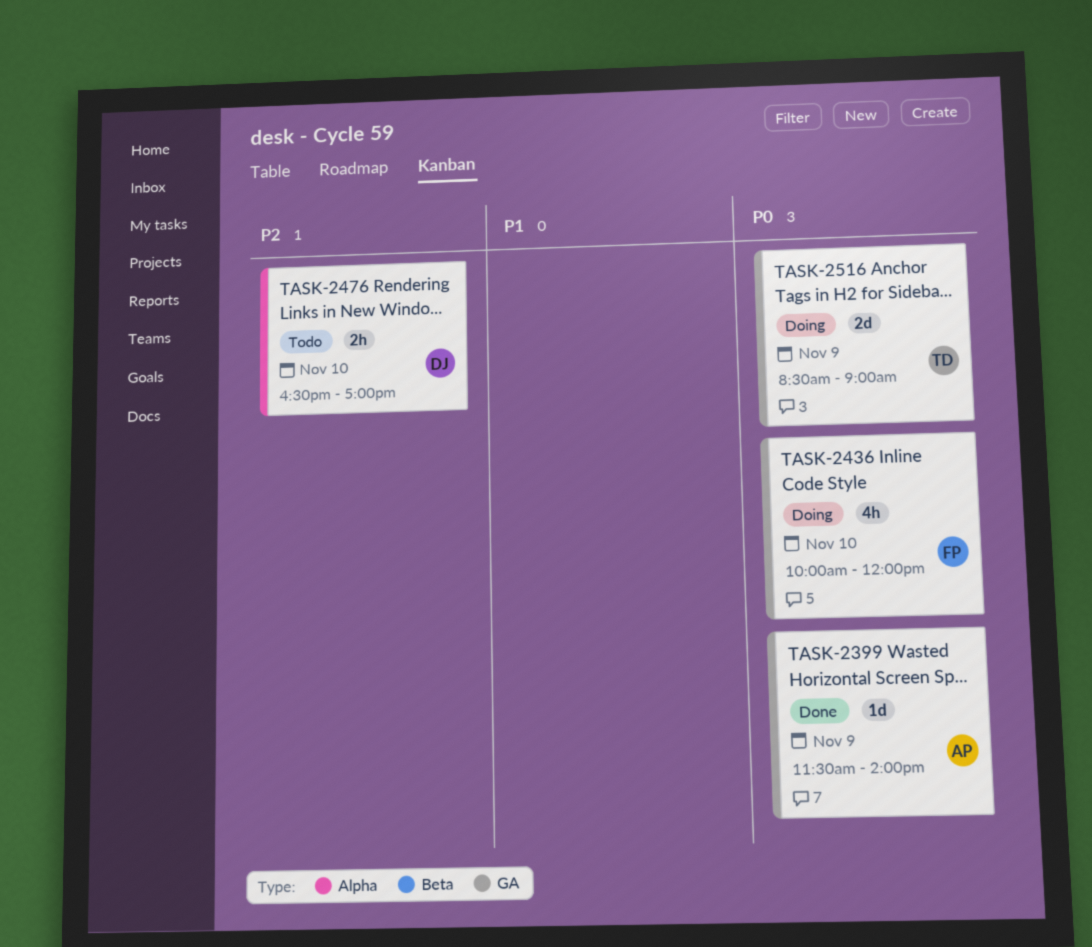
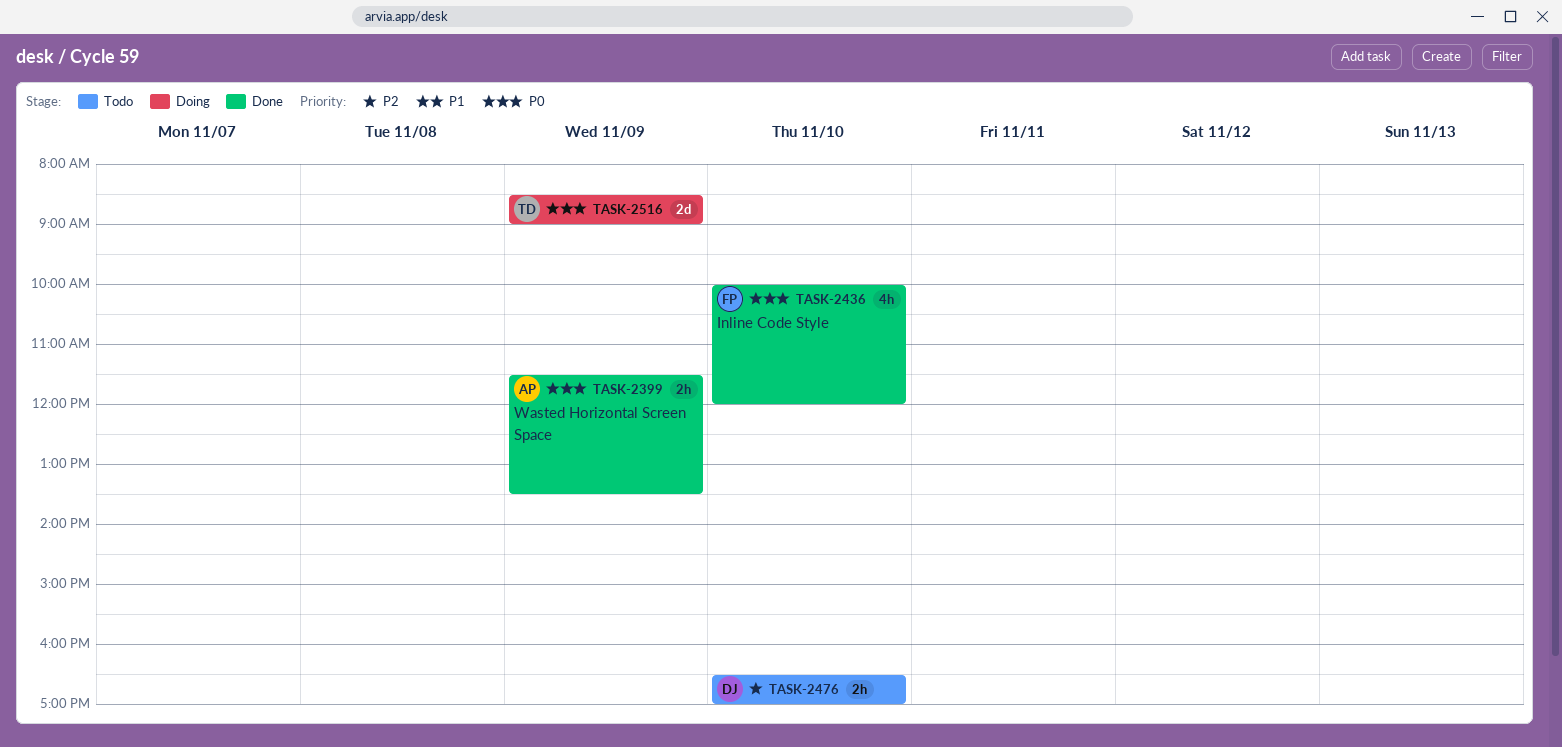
TASK-2399, estimate: 1d -> 2h
TASK-2399, ends: 14:00 -> 13:30
TASK-2436, status: Doing -> Done

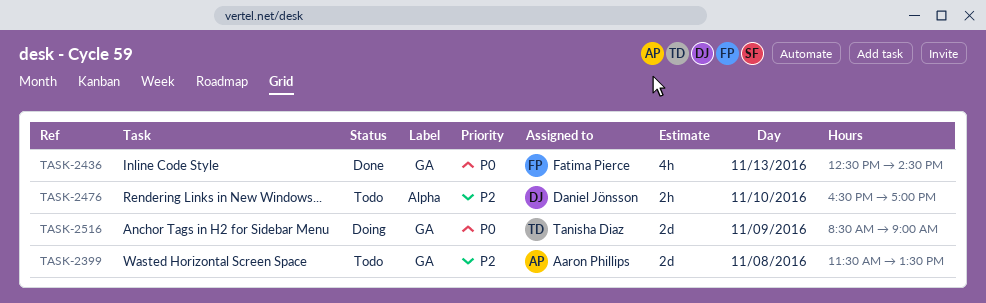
TASK-2399, status: Done -> Todo
TASK-2399, priority: P0 -> P2
TASK-2399, estimate: 2h -> 2d
TASK-2399, day: Nov 9 -> Nov 8
TASK-2436, day: Nov 10 -> Nov 13
TASK-2436, begins: 10:00 -> 12:30
TASK-2436, ends: 12:00 -> 14:30

